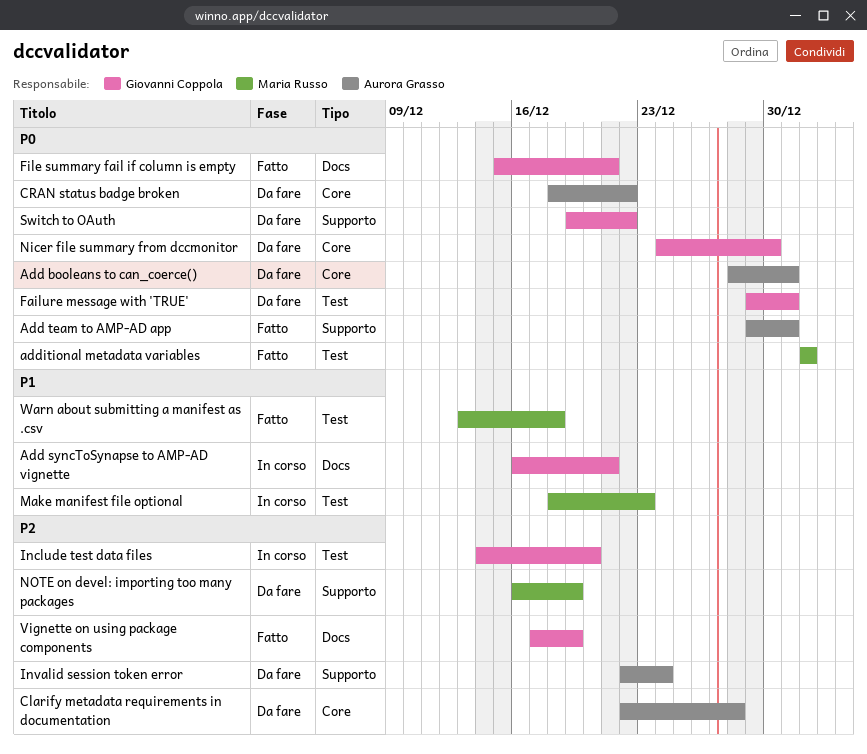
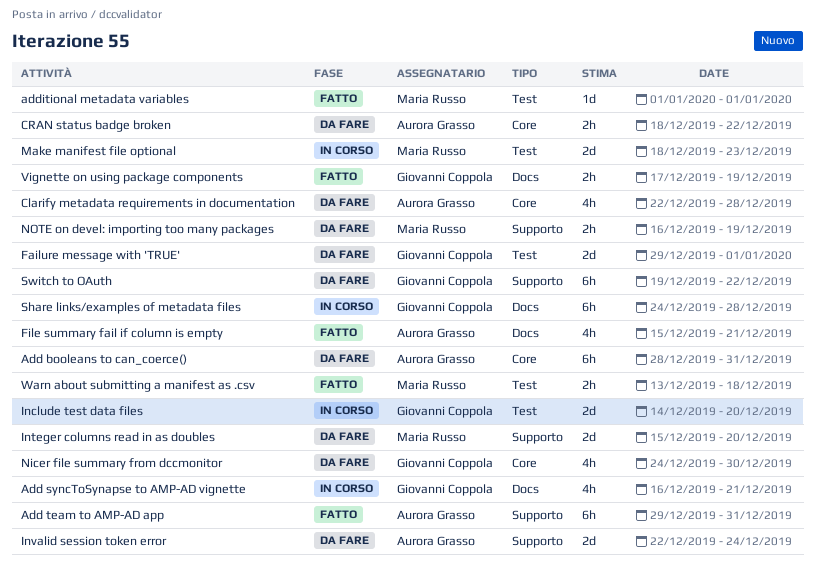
Failure message with 'TRUE', due: Dec 31 -> Jan 1
File summary fail if column is empty, owner: Giovanni Coppola -> Aurora Grasso
Integer columns read in as doubles: none -> present
Share links/examples of metadata files: none -> present

